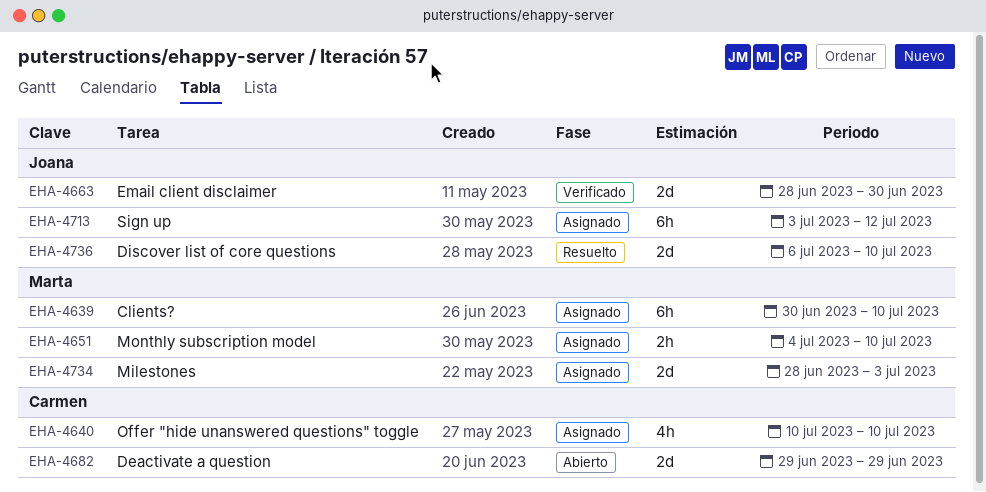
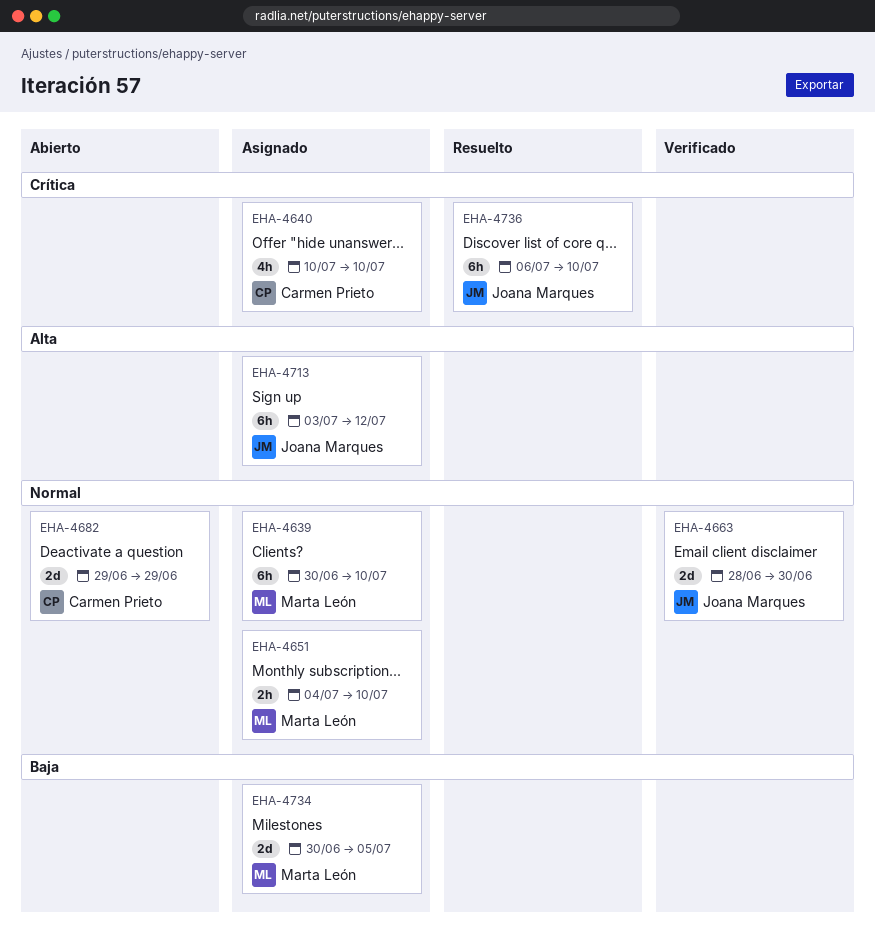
EHA-4734, start: Jun 28 -> Jun 30
EHA-4734, due: Jul 3 -> Jul 5
EHA-4736, estimate: 2d -> 6h

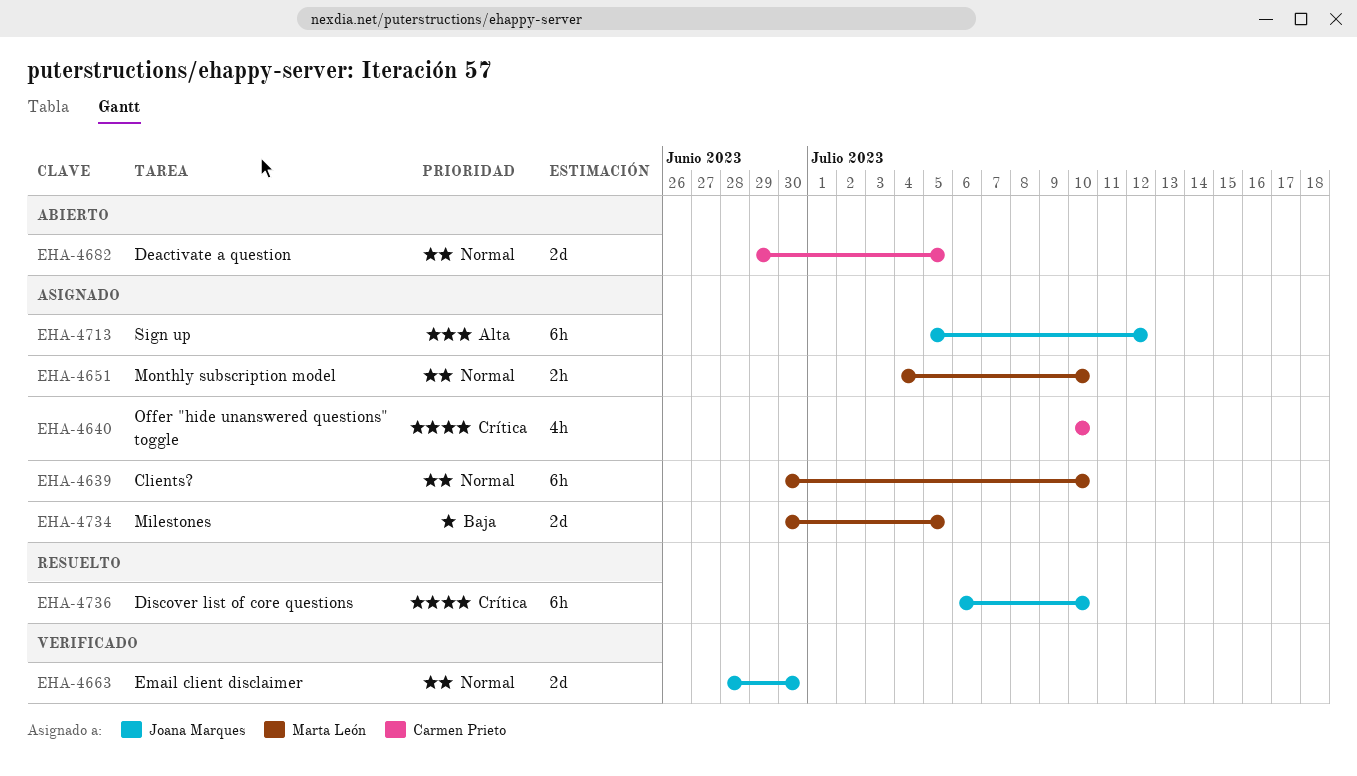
EHA-4682, due: Jun 29 -> Jul 5
EHA-4713, start: Jul 3 -> Jul 5

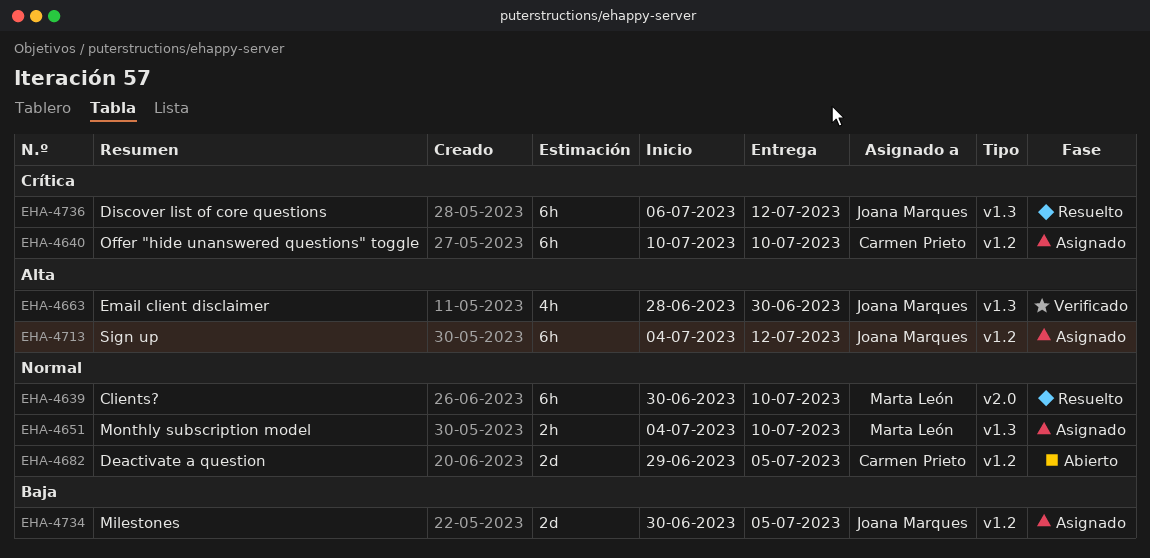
EHA-4639, status: Asignado -> Resuelto
EHA-4640, estimate: 4h -> 6h
EHA-4663, priority: Normal -> Alta
EHA-4663, estimate: 2d -> 4h
EHA-4713, start: Jul 5 -> Jul 4
EHA-4734, owner: Marta León -> Joana Marques
EHA-4736, due: Jul 10 -> Jul 12

